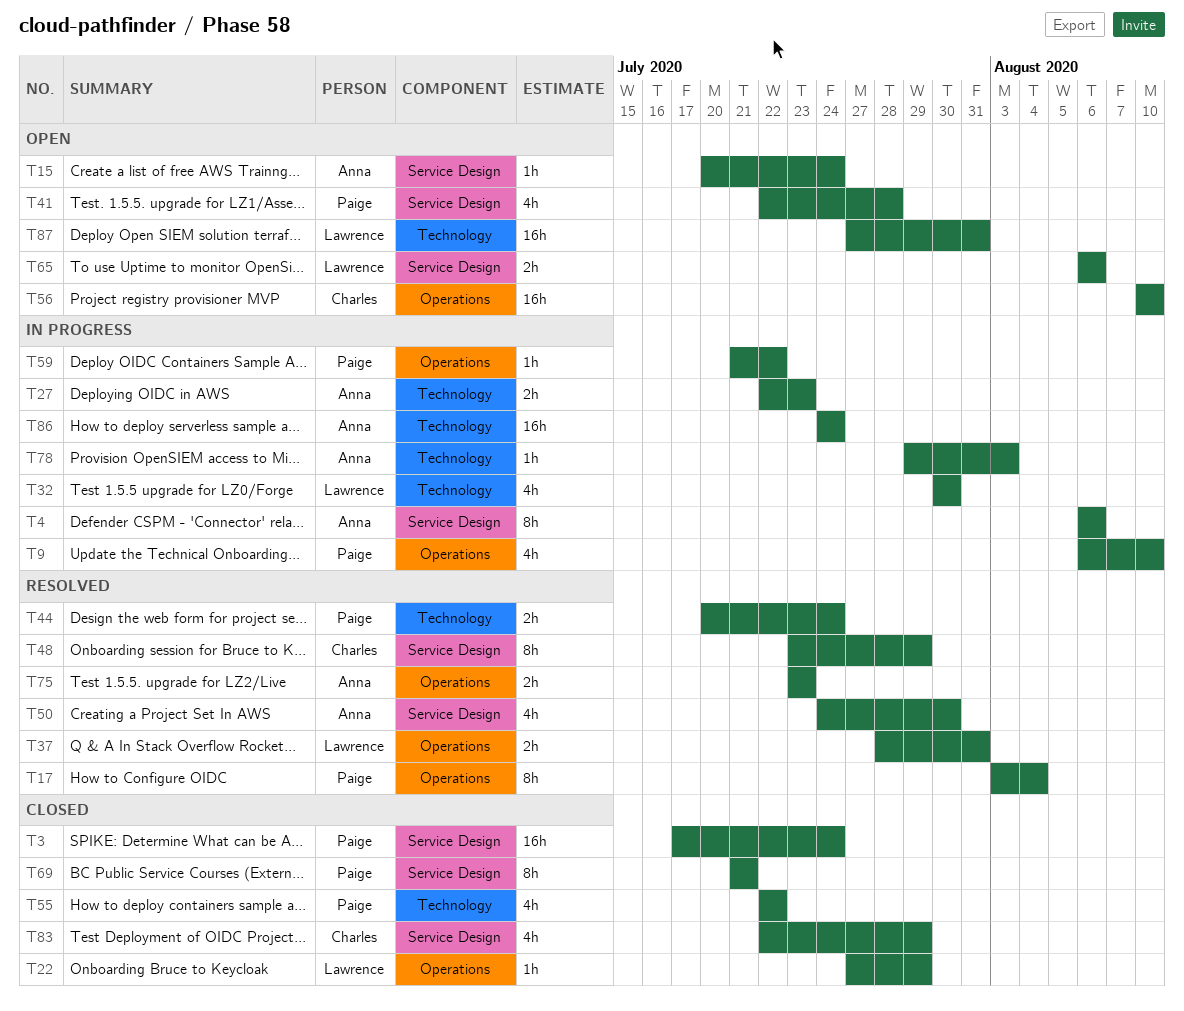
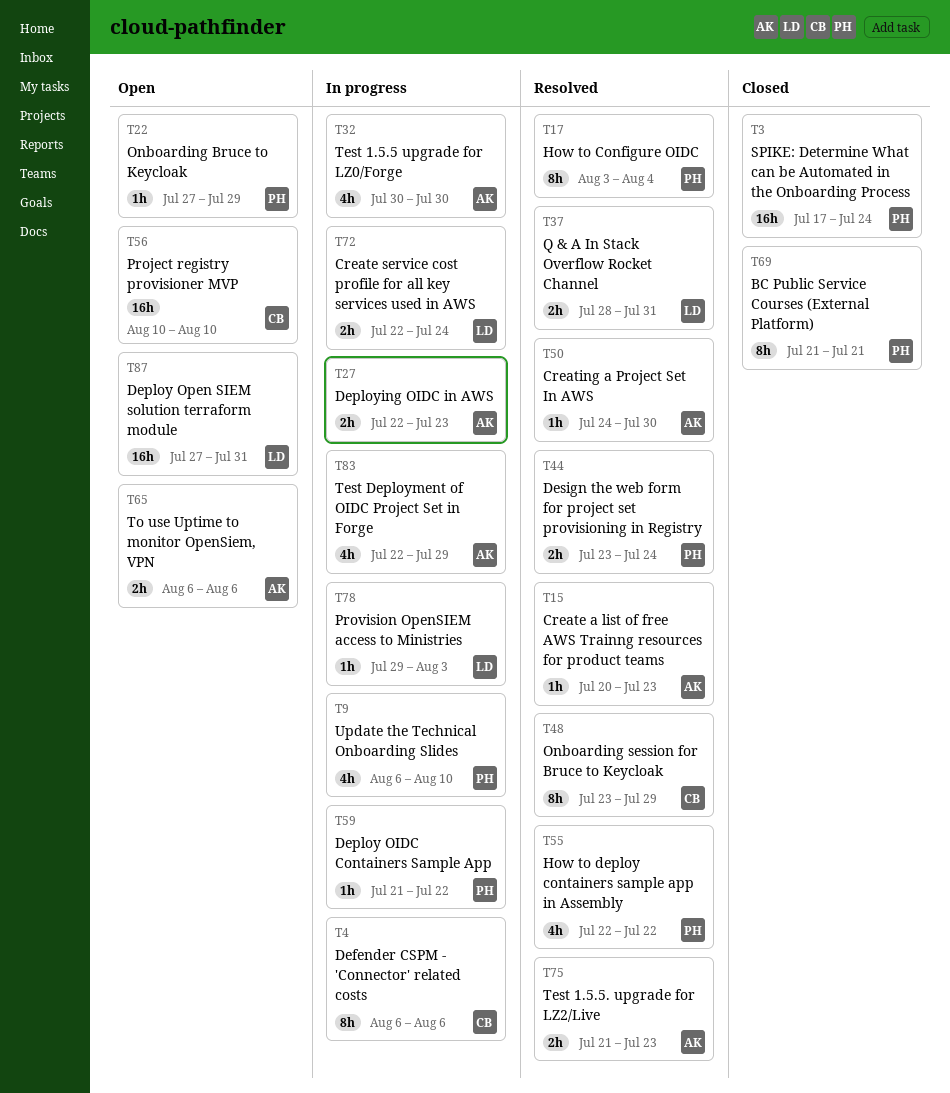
T4, owner: Anna -> Charles
T15, status: Open -> Resolved
T15, due: Jul 24 -> Jul 23
T22, status: Closed -> Open
T22, owner: Lawrence -> Paige
T32, owner: Lawrence -> Anna
T41: present -> none
T44, start: Jul 20 -> Jul 23
T50, estimate: 4h -> 1h
T55, status: Closed -> Resolved
T65, owner: Lawrence -> Anna
T72: none -> present
T75, start: Jul 23 -> Jul 21
T78, owner: Anna -> Lawrence
T83, status: Closed -> In progress
T83, owner: Charles -> Anna
T86: present -> none

